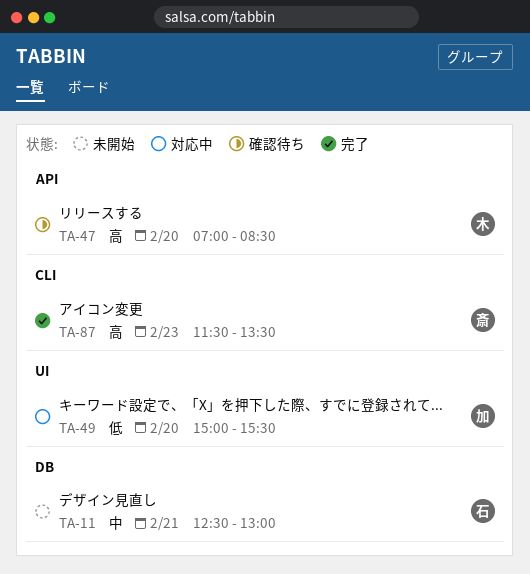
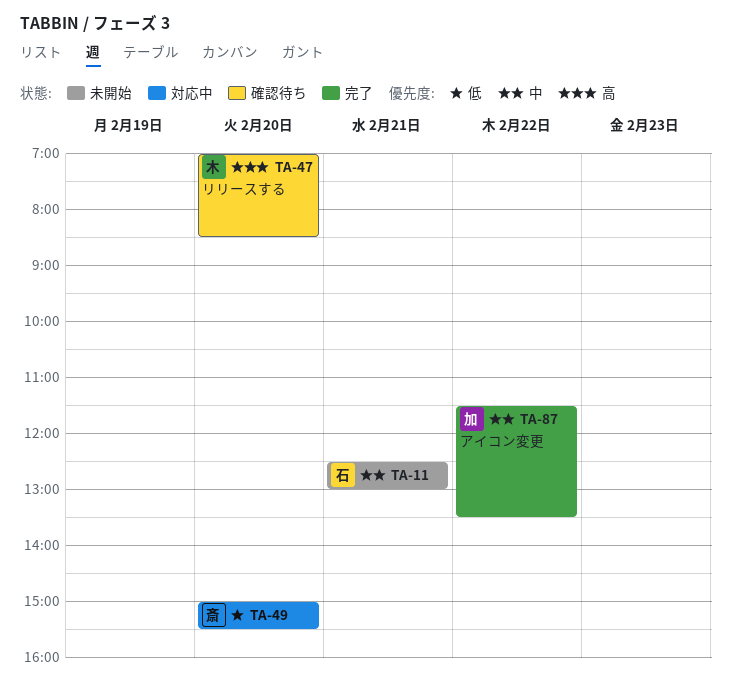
TA-49, owner: 加 -> 斎
TA-87, owner: 斎 -> 加
TA-87, priority: 高 -> 中
TA-87, day: Feb 23 -> Feb 22

